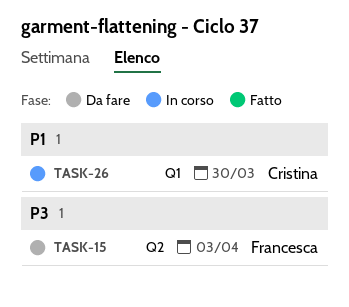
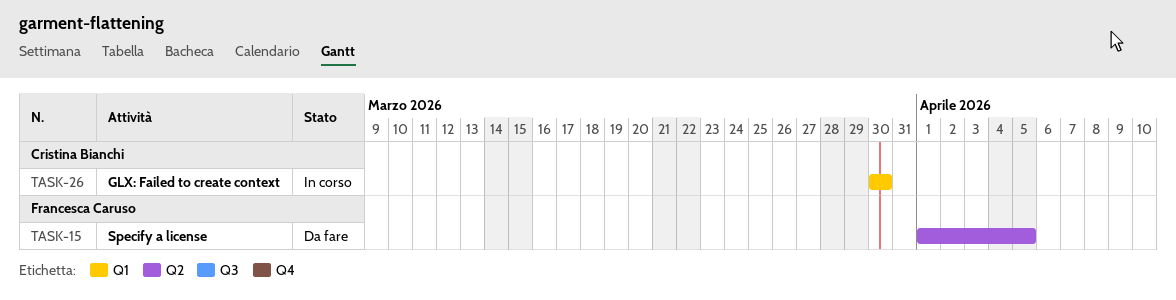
TASK-15, due: Apr 3 -> Apr 5

